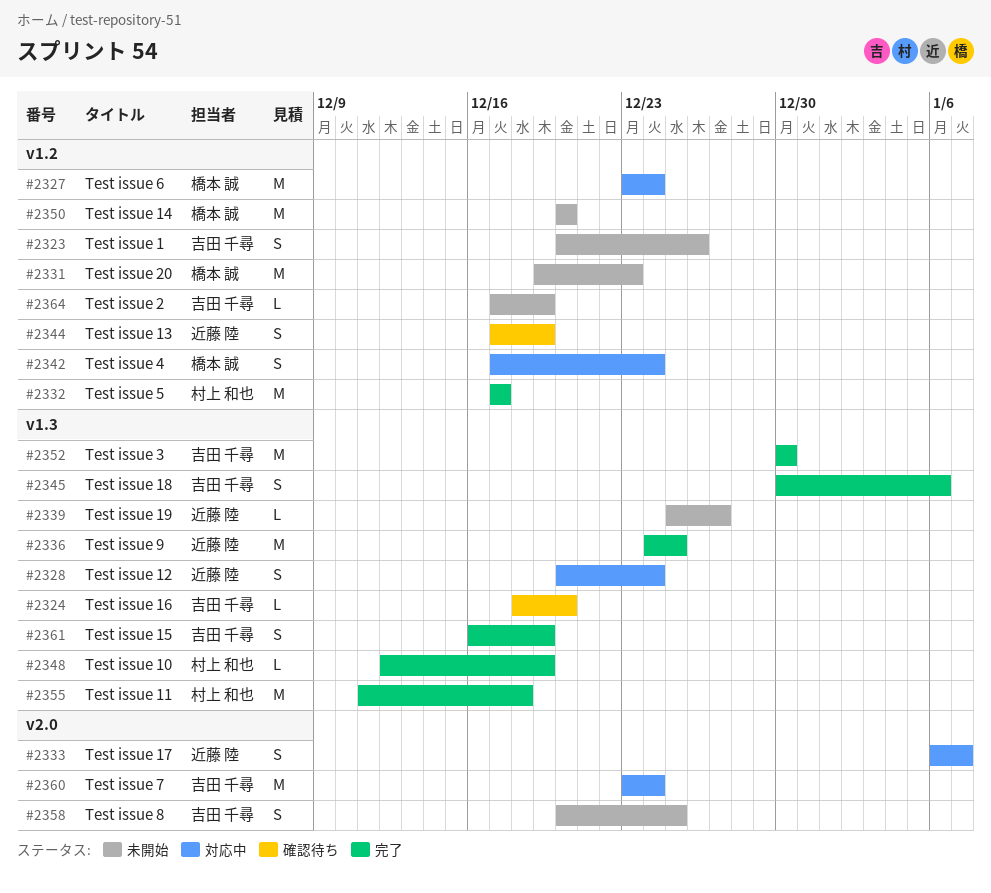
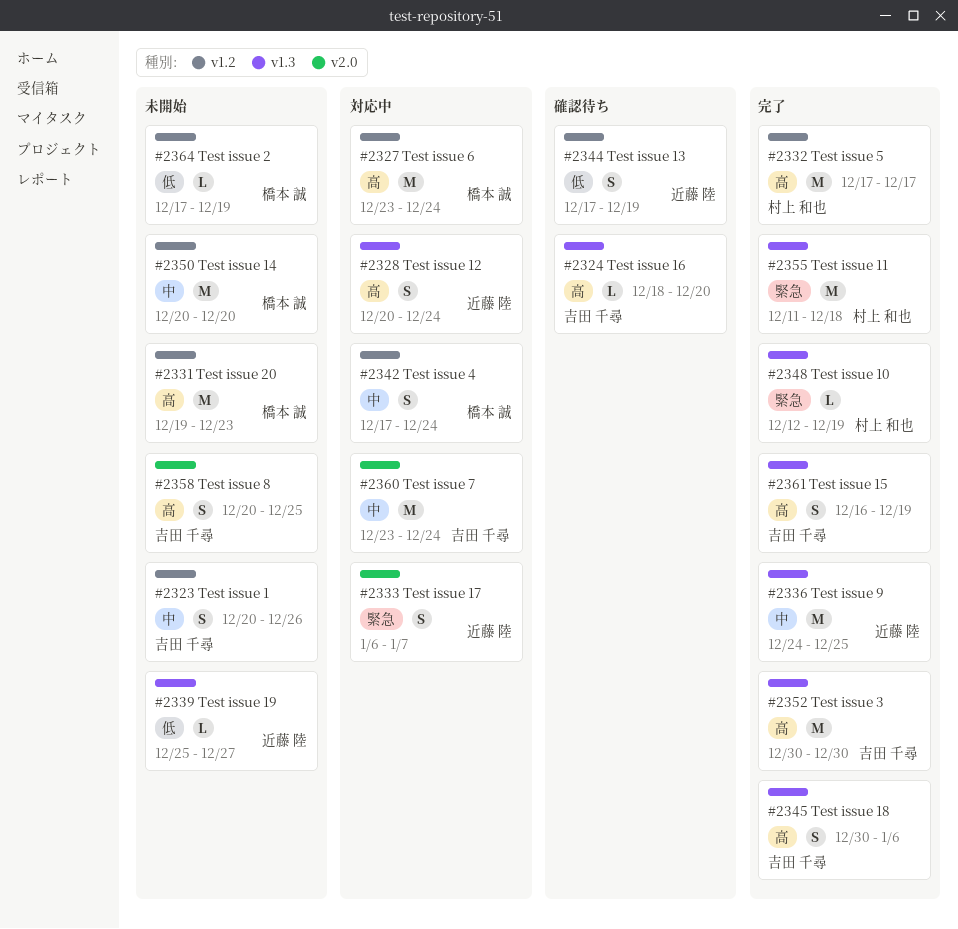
#2364, owner: 吉田 千尋 -> 橋本 誠

